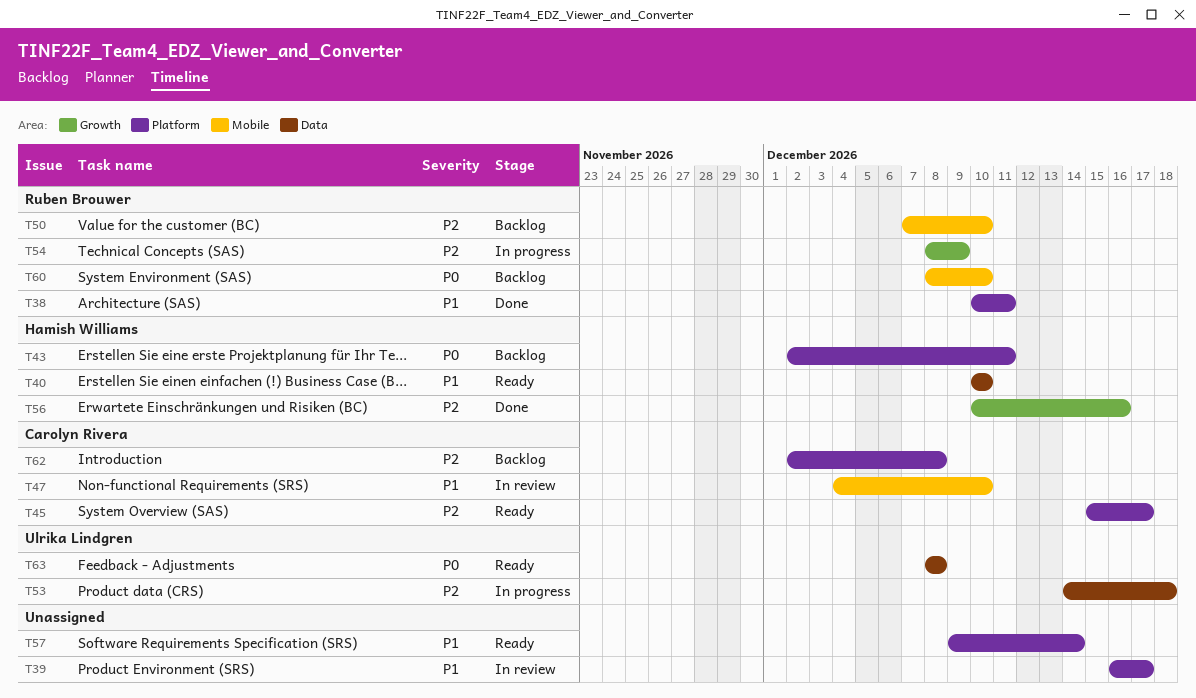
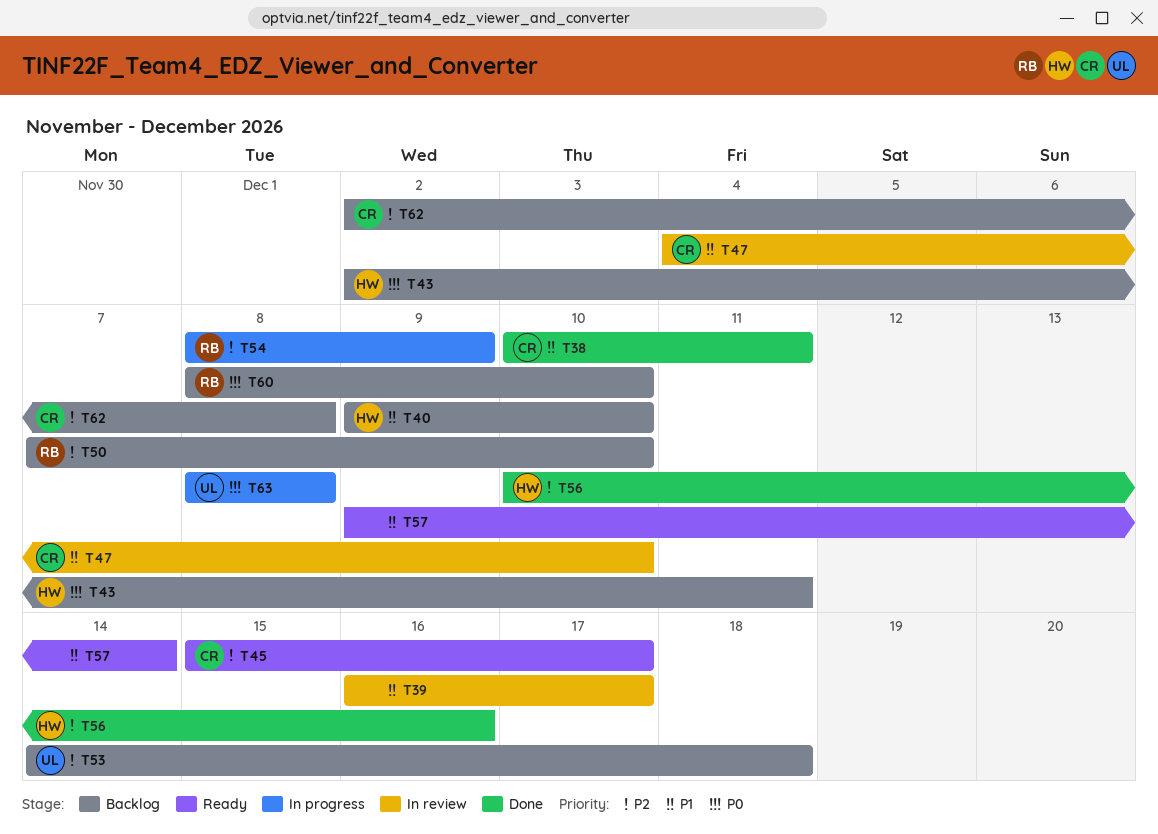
T38, owner: Ruben Brouwer -> Carolyn Rivera
T40, status: Ready -> Backlog
T40, start: Dec 10 -> Dec 9
T53, status: In progress -> Backlog
T63, status: Ready -> In progress

